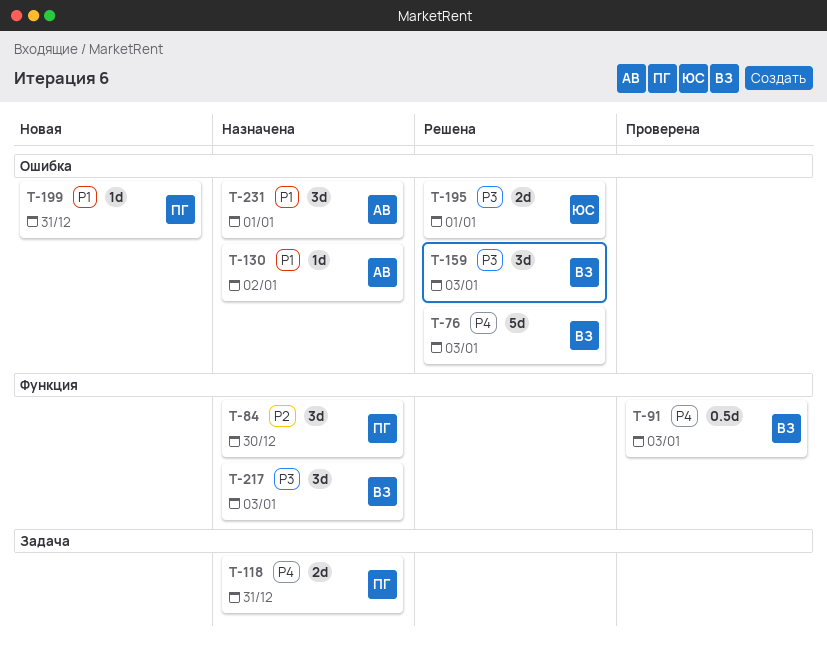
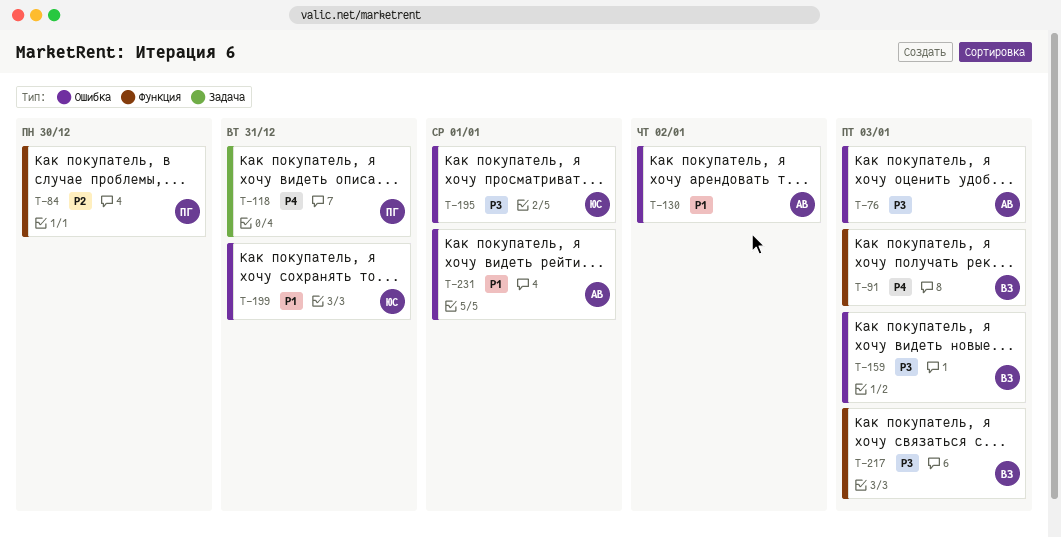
T-76, owner: ВЗ -> АВ
T-76, priority: P4 -> P3
T-199, owner: ПГ -> ЮС

